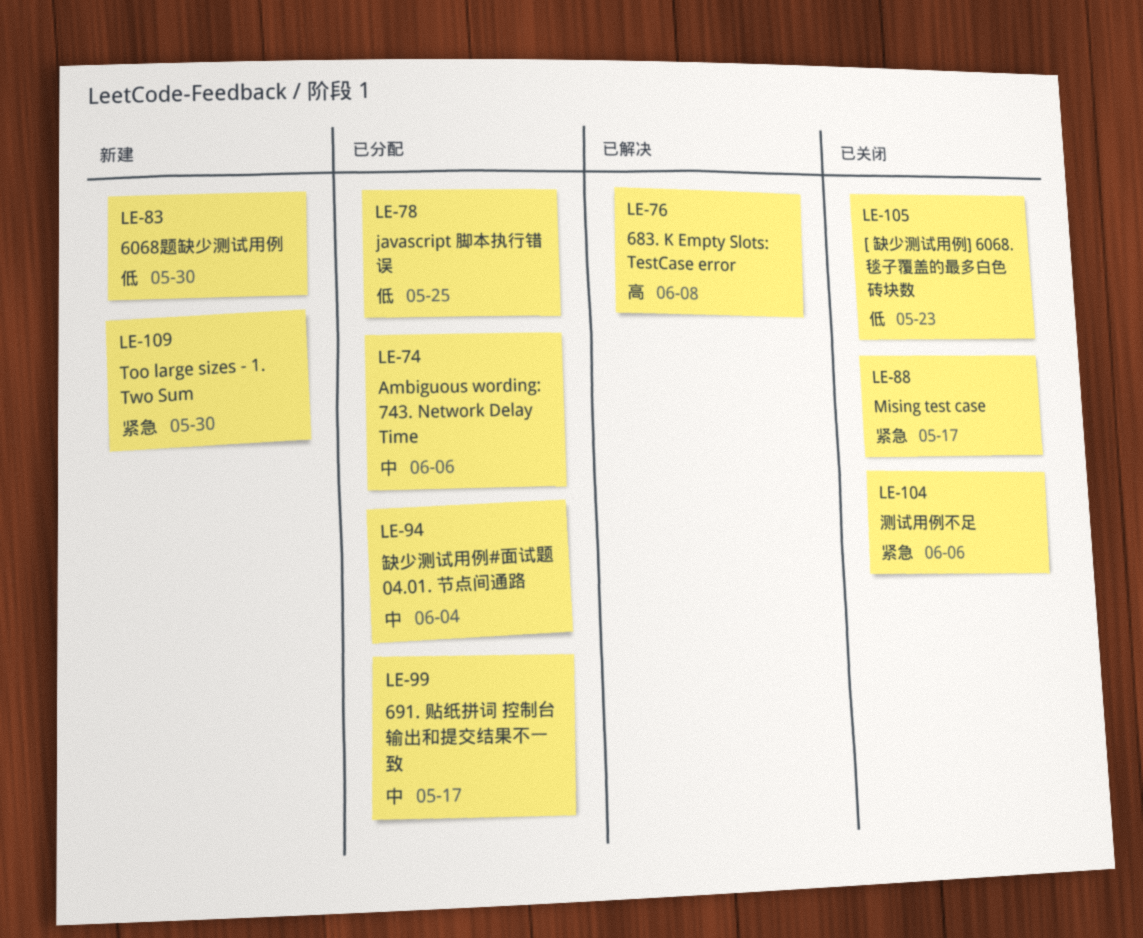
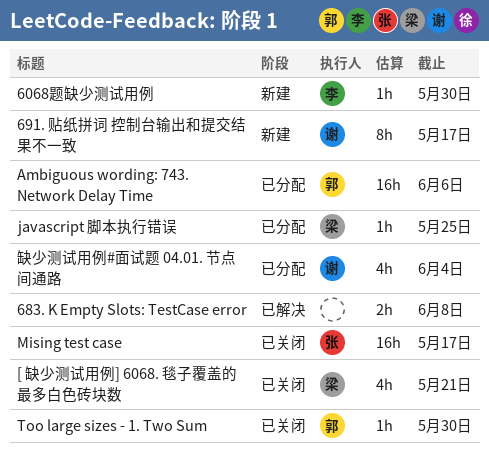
691. 贴纸拼词 控制台输出和提交结果不一致, status: 已分配 -> 新建
[ 缺少测试用例] 6068. 毯子覆盖的最多白色砖块数, due: May 23 -> May 21
Too large sizes - 1. Two Sum, status: 新建 -> 已关闭
测试用例不足: present -> none

